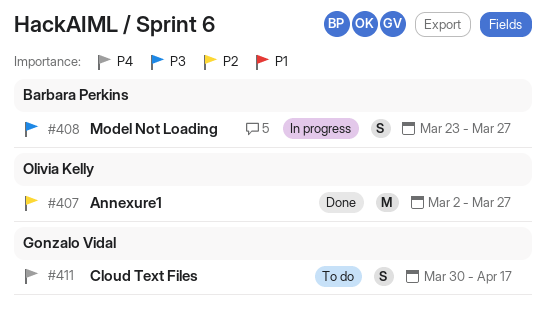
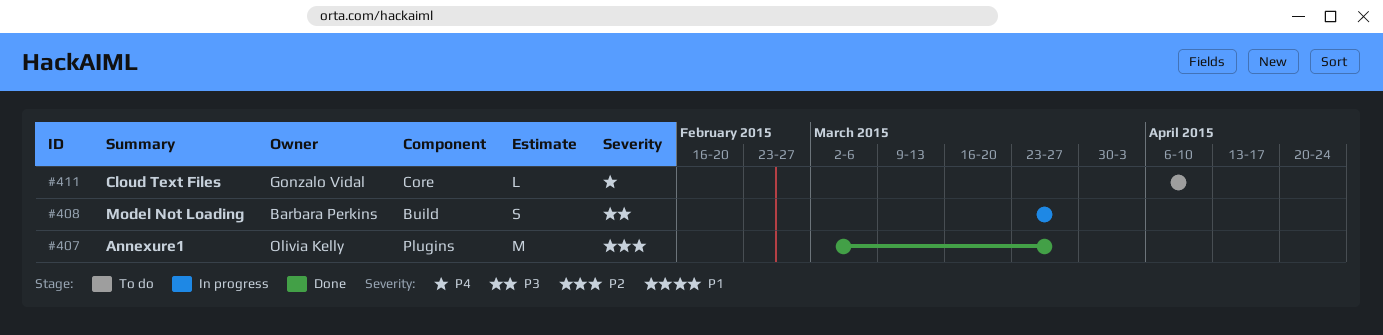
#411, estimate: S -> L
#411, start: Mar 30 -> Apr 6
#411, due: Apr 17 -> Apr 10

